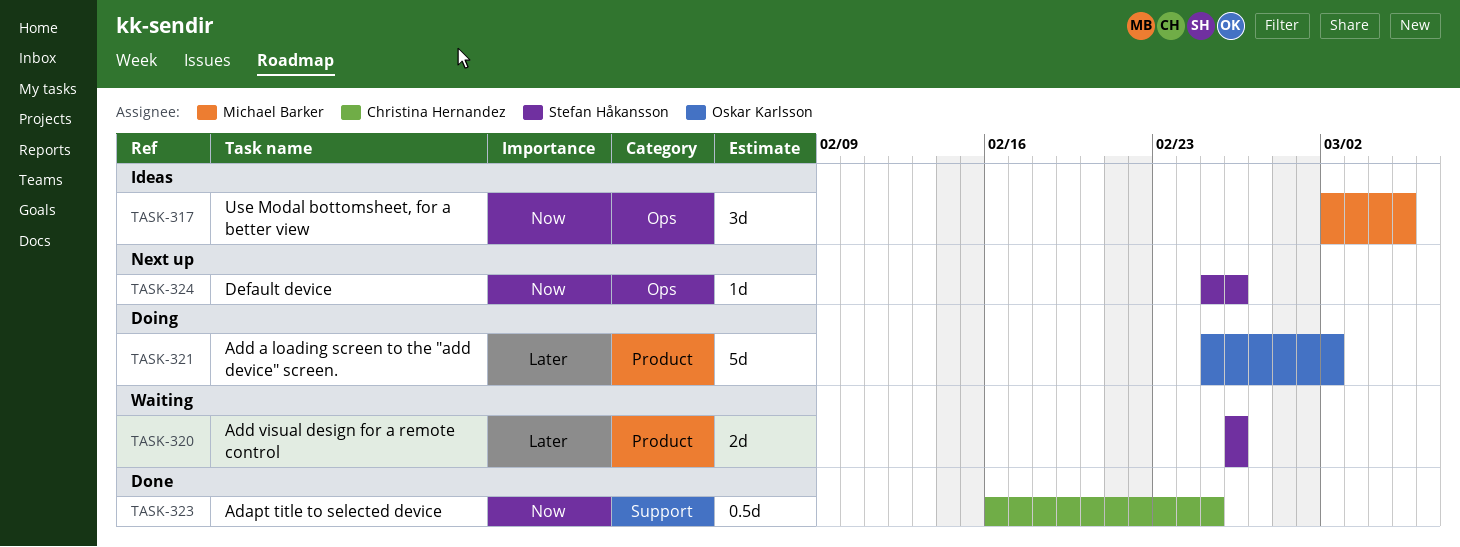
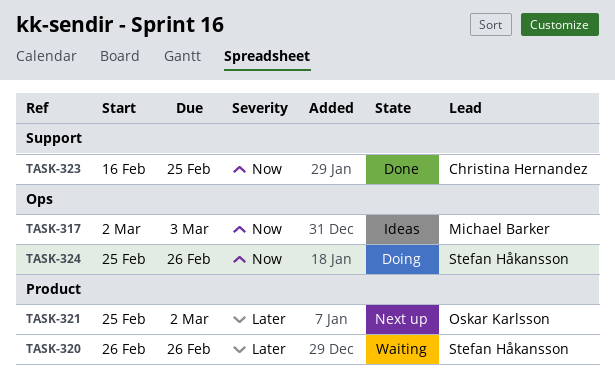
TASK-317, due: Mar 5 -> Mar 3
TASK-321, status: Doing -> Next up
TASK-324, status: Next up -> Doing

